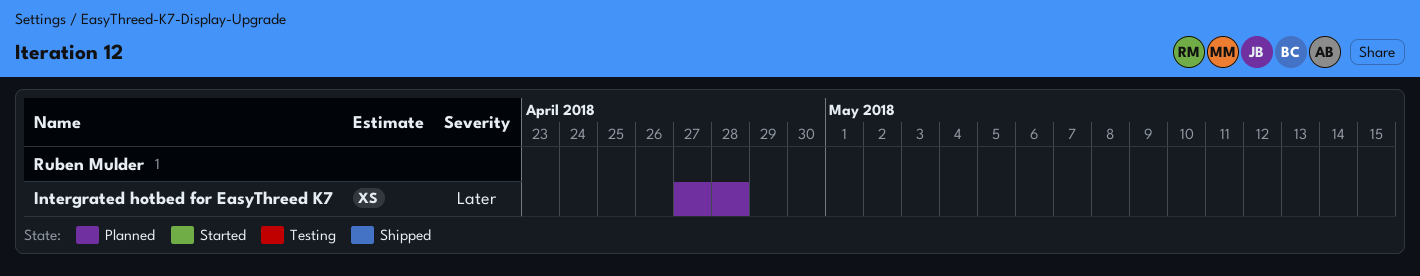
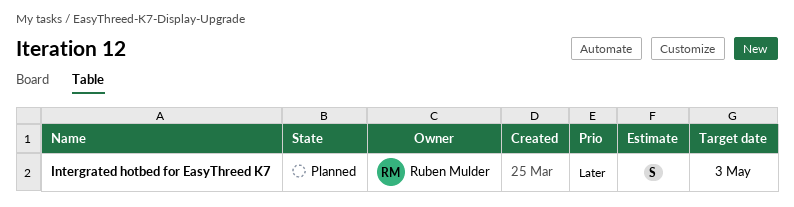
Intergrated hotbed for EasyThreed K7, estimate: XS -> S
Intergrated hotbed for EasyThreed K7, due: Apr 28 -> May 3

